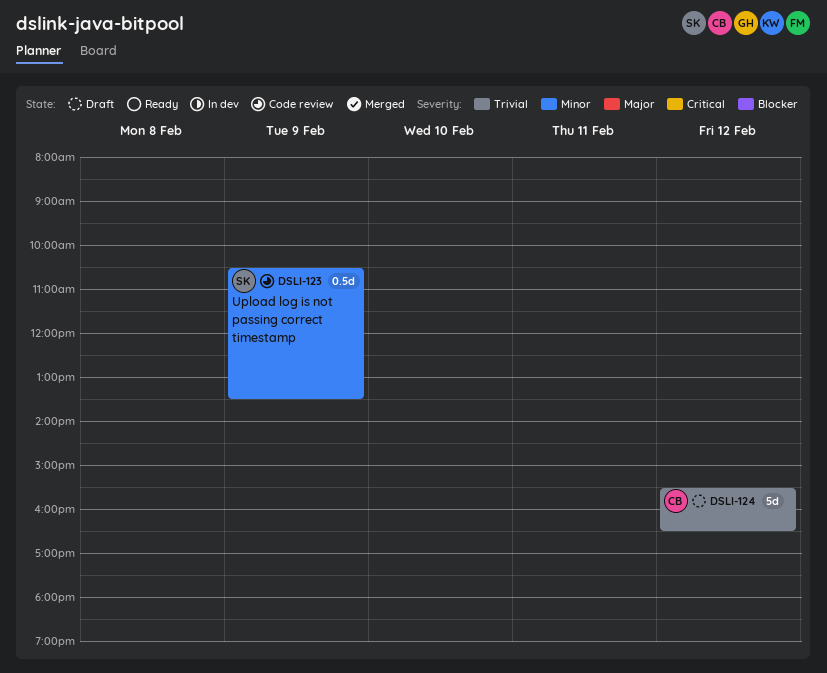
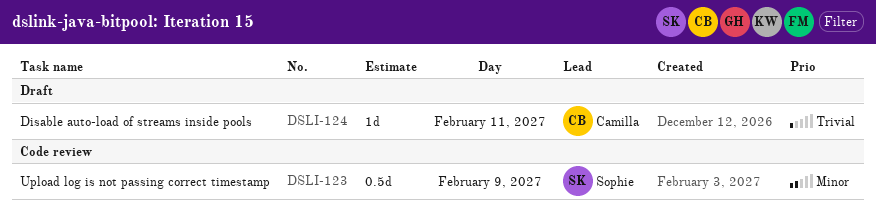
DSLI-124, estimate: 5d -> 1d
DSLI-124, day: Feb 12 -> Feb 11

